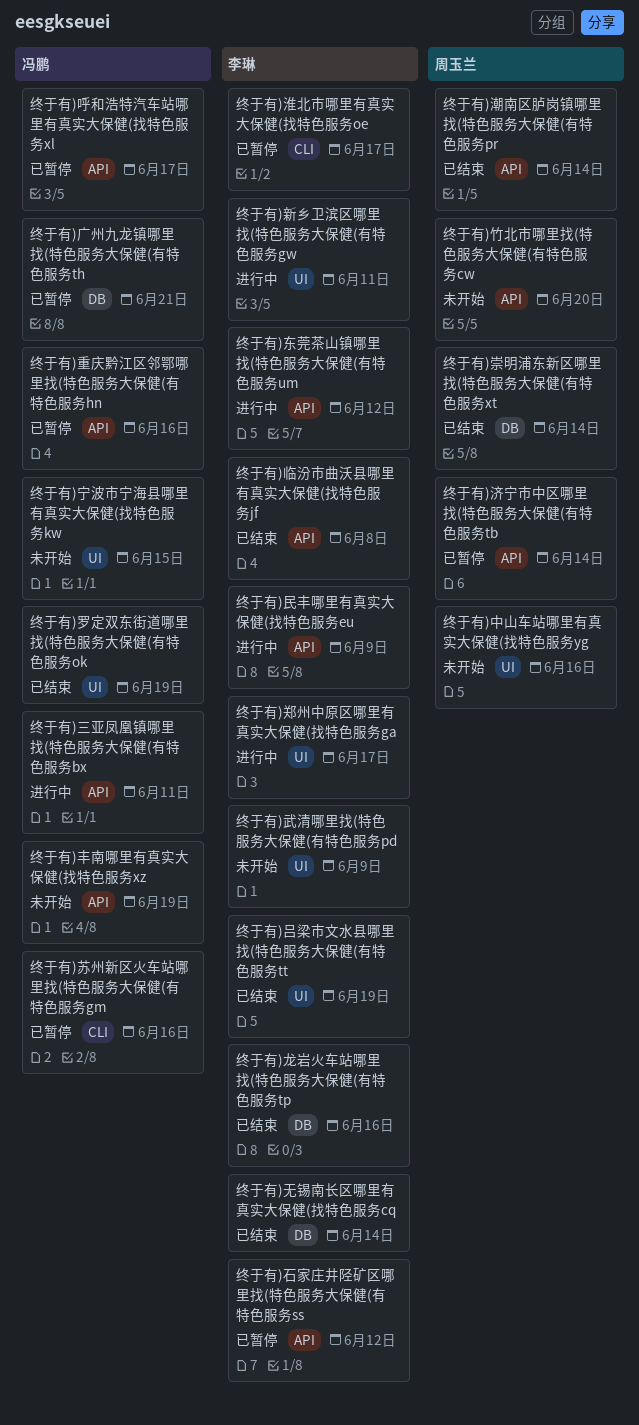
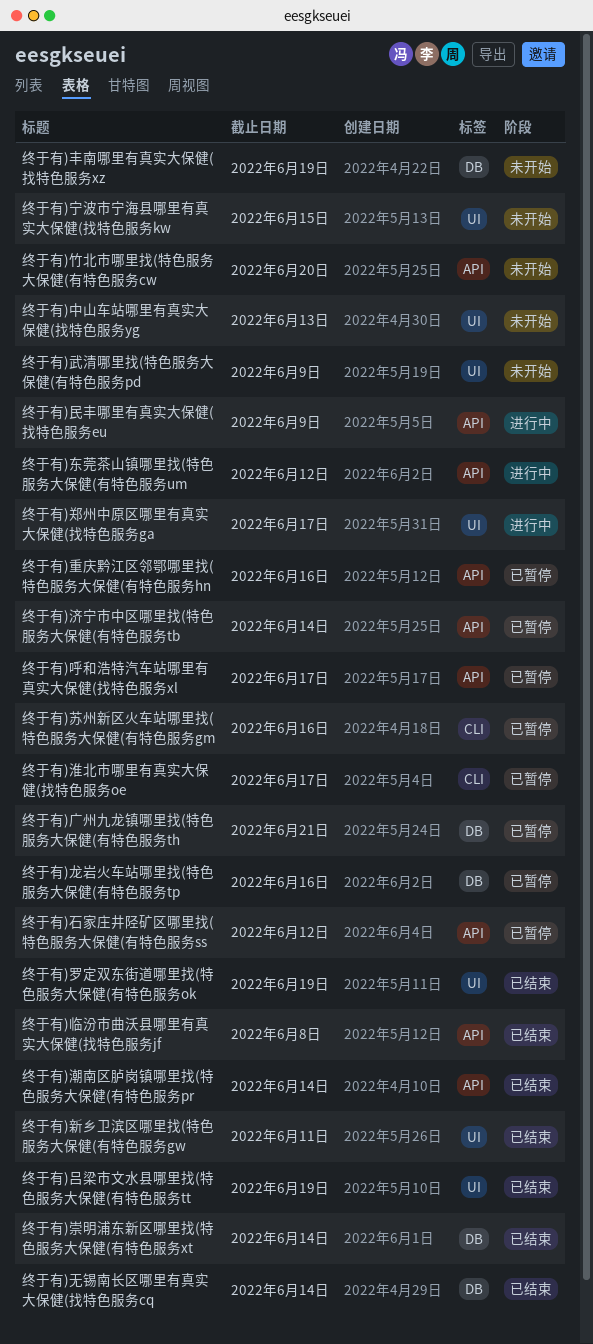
终于有)三亚凤凰镇哪里找(特色服务大保健(有特色服务bx: present -> none
终于有)中山车站哪里有真实大保健(找特色服务yg, due: Jun 16 -> Jun 13
终于有)丰南哪里有真实大保健(找特色服务xz, label: API -> DB
终于有)新乡卫滨区哪里找(特色服务大保健(有特色服务gw, status: 进行中 -> 已结束
终于有)龙岩火车站哪里找(特色服务大保健(有特色服务tp, status: 已结束 -> 已暂停

